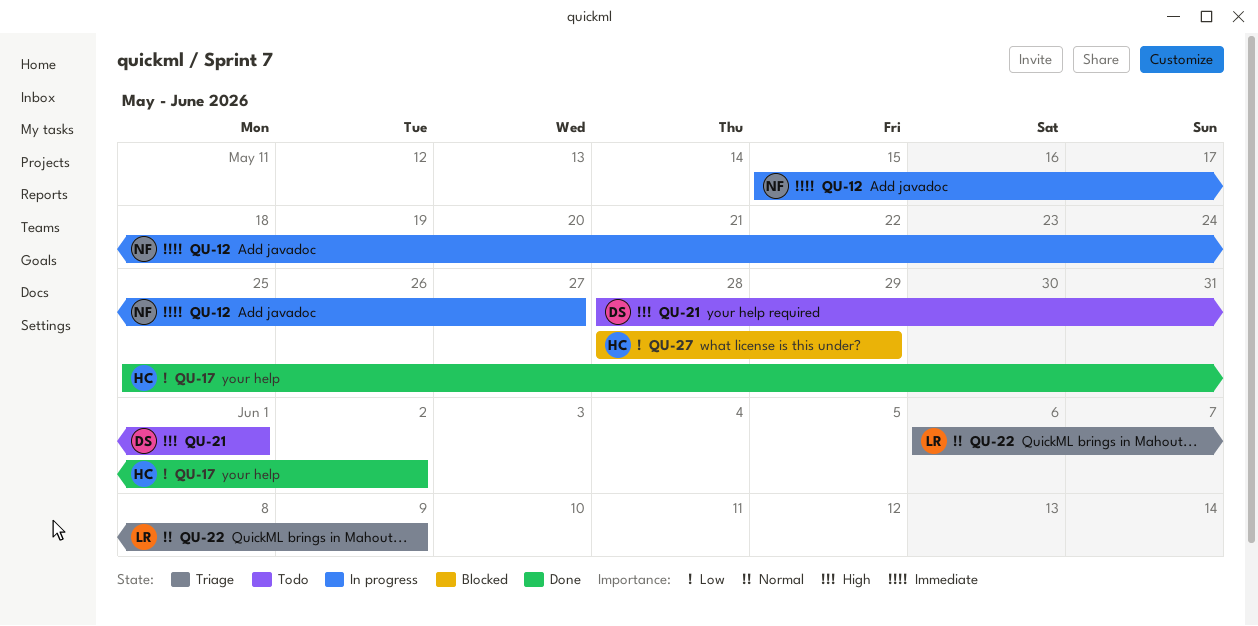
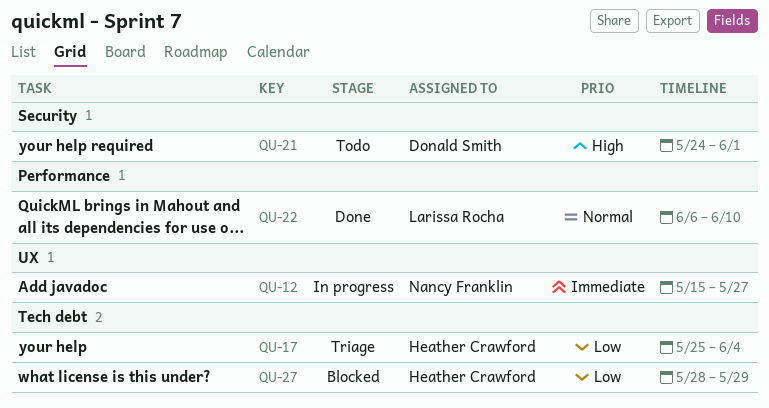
QU-17, status: Done -> Triage
QU-17, due: Jun 2 -> Jun 4
QU-21, start: May 28 -> May 24
QU-22, status: Triage -> Done
QU-22, due: Jun 9 -> Jun 10

